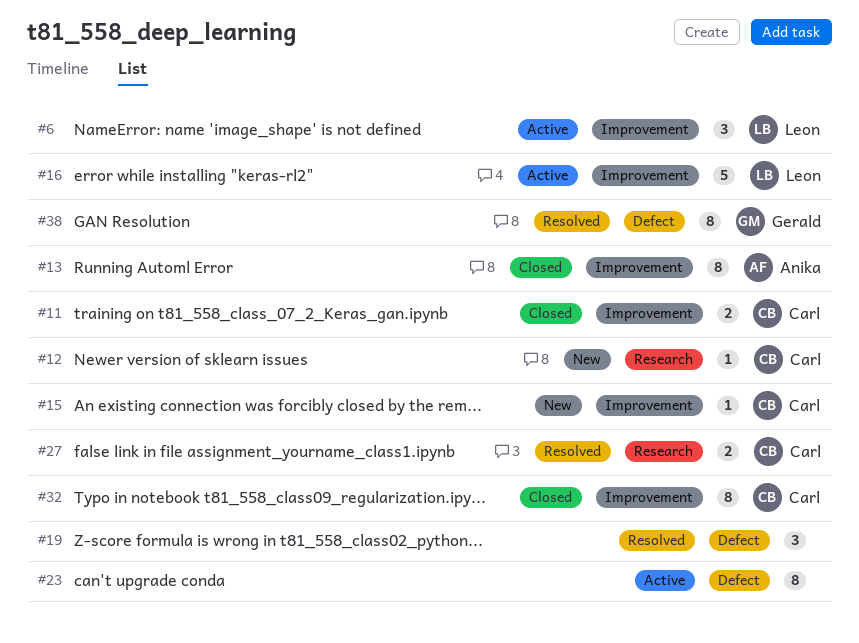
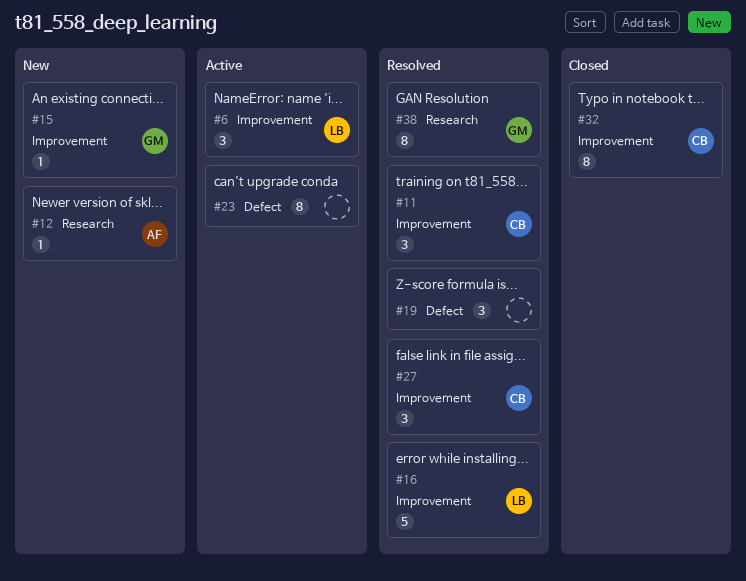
#11, status: Closed -> Resolved
#11, estimate: 2 -> 3
#12, owner: Carl -> Anika
#13: present -> none
#15, owner: Carl -> Gerald
#16, status: Active -> Resolved
#27, label: Research -> Improvement
#27, estimate: 2 -> 3
#38, label: Defect -> Research

